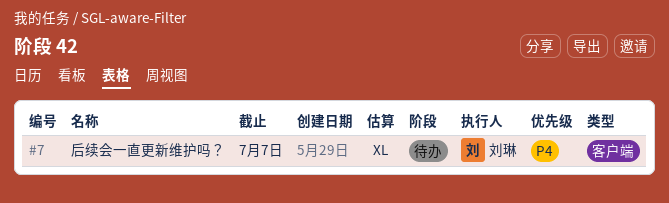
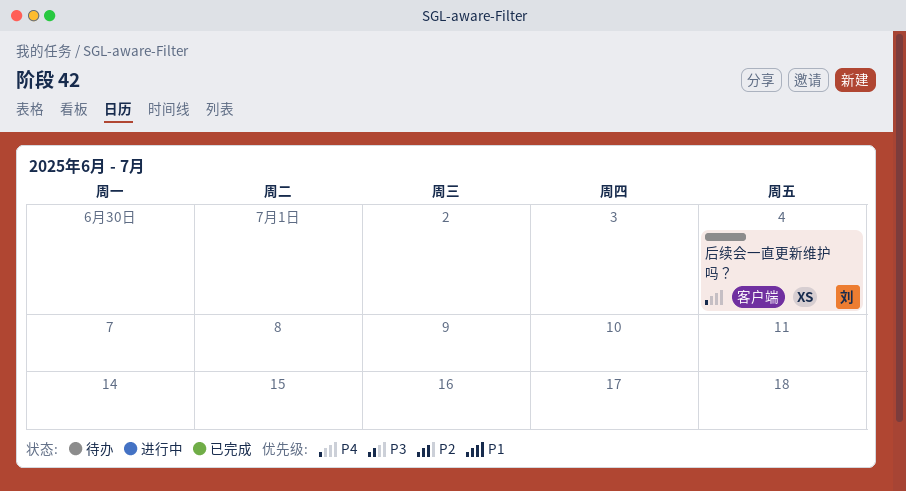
后续会一直更新维护吗？, estimate: XL -> XS
后续会一直更新维护吗？, due: Jul 7 -> Jul 4

